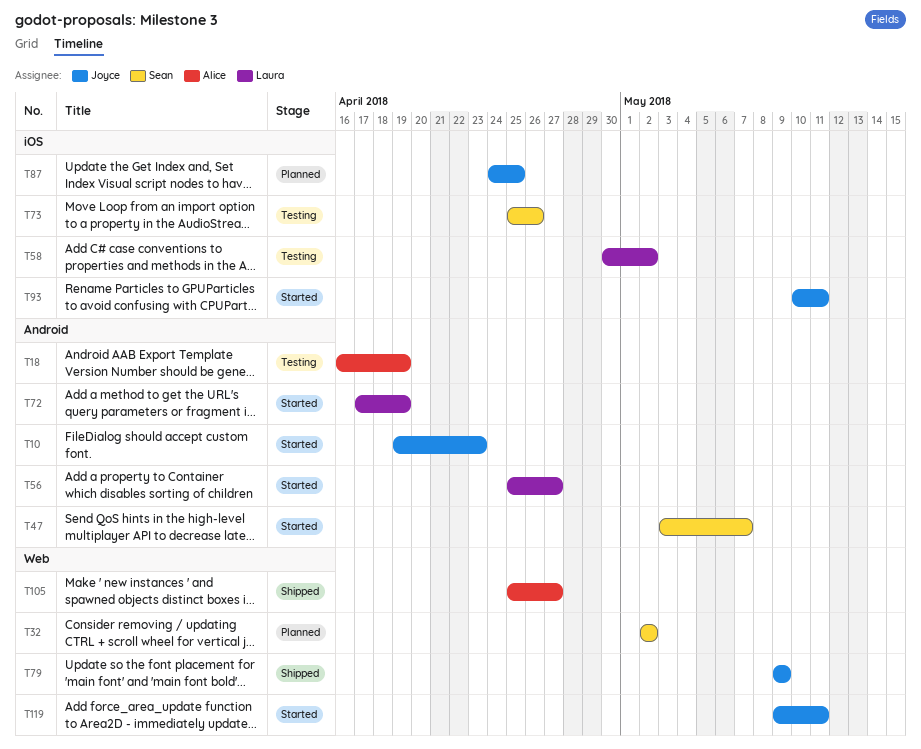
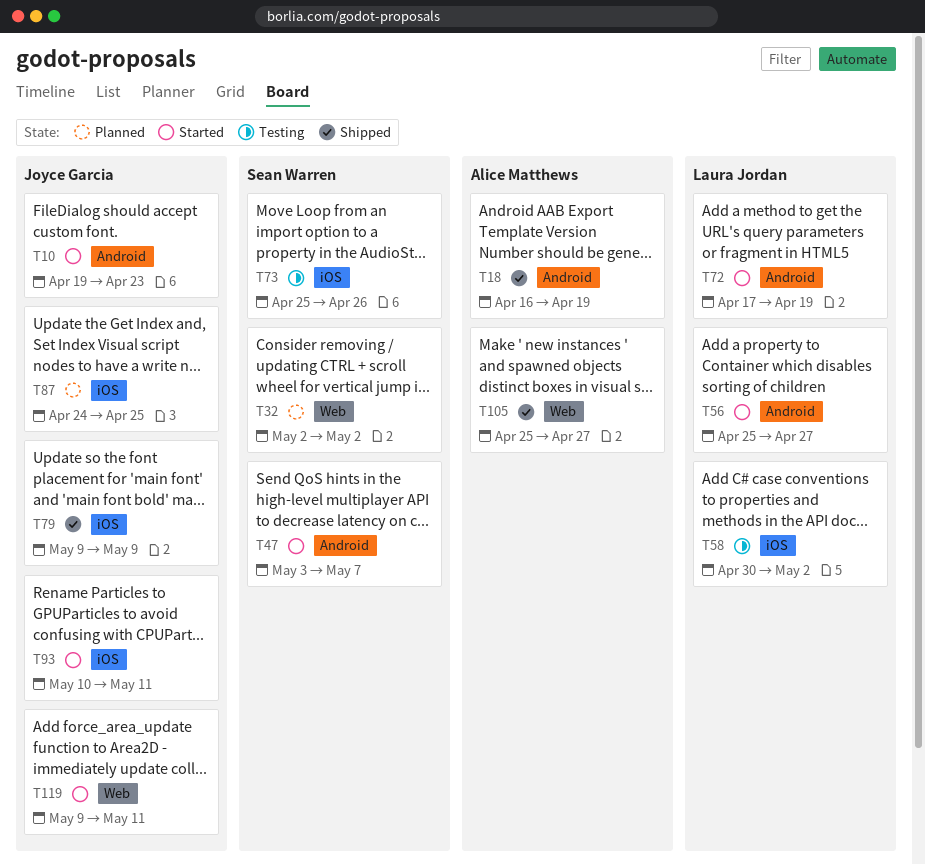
T18, status: Testing -> Shipped
T79, label: Web -> iOS

